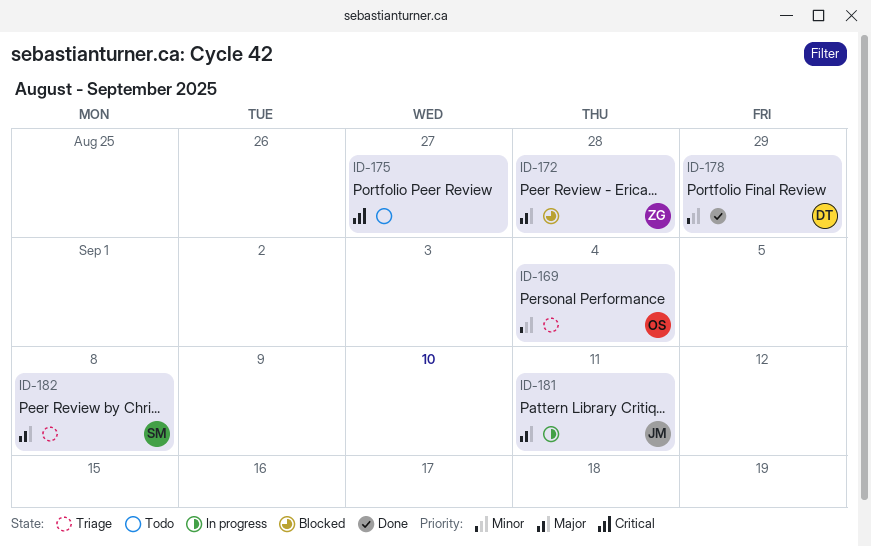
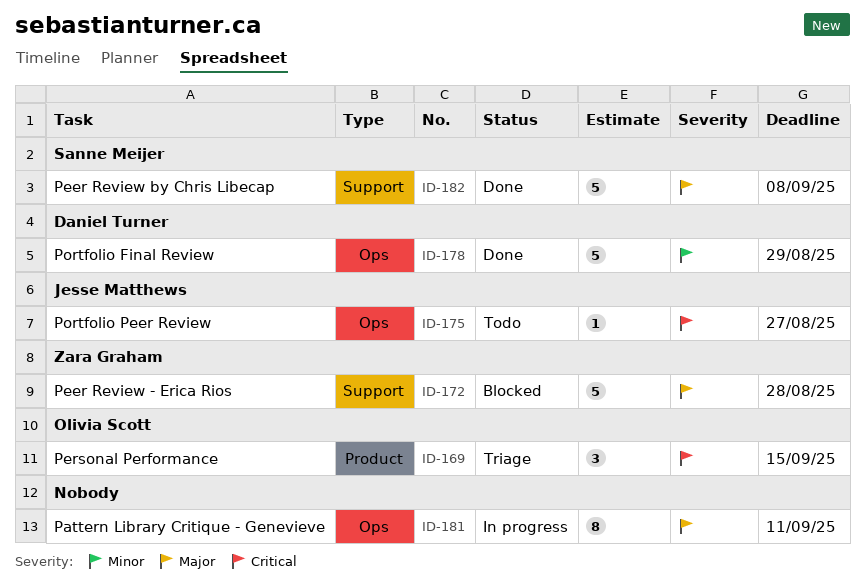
ID-169, priority: Minor -> Critical
ID-169, due: Sep 4 -> Sep 15
ID-175, owner: none -> Jesse Matthews
ID-181, owner: Jesse Matthews -> none
ID-182, status: Triage -> Done

